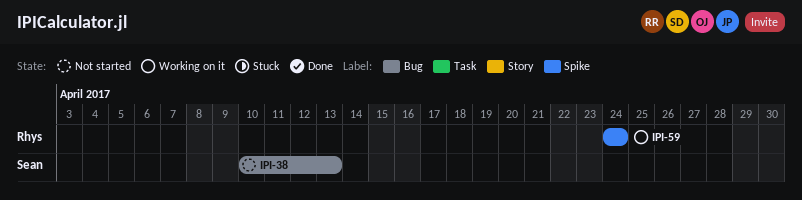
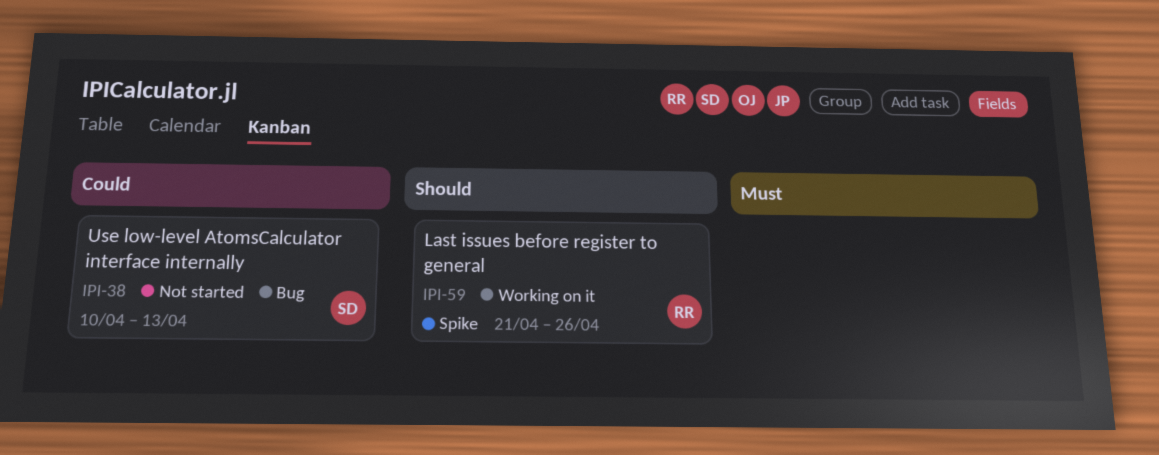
IPI-59, start: Apr 24 -> Apr 21
IPI-59, due: Apr 24 -> Apr 26

